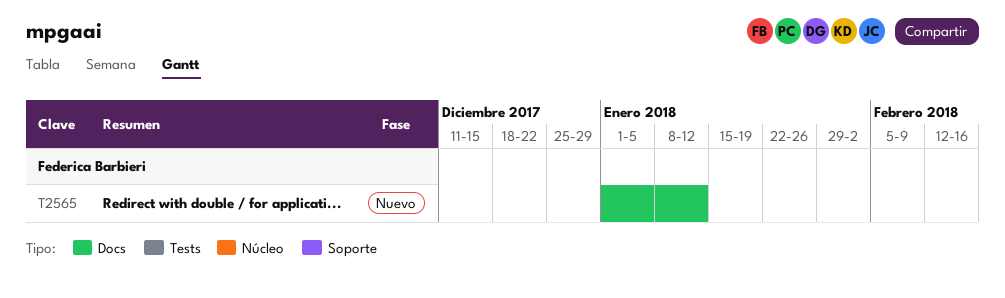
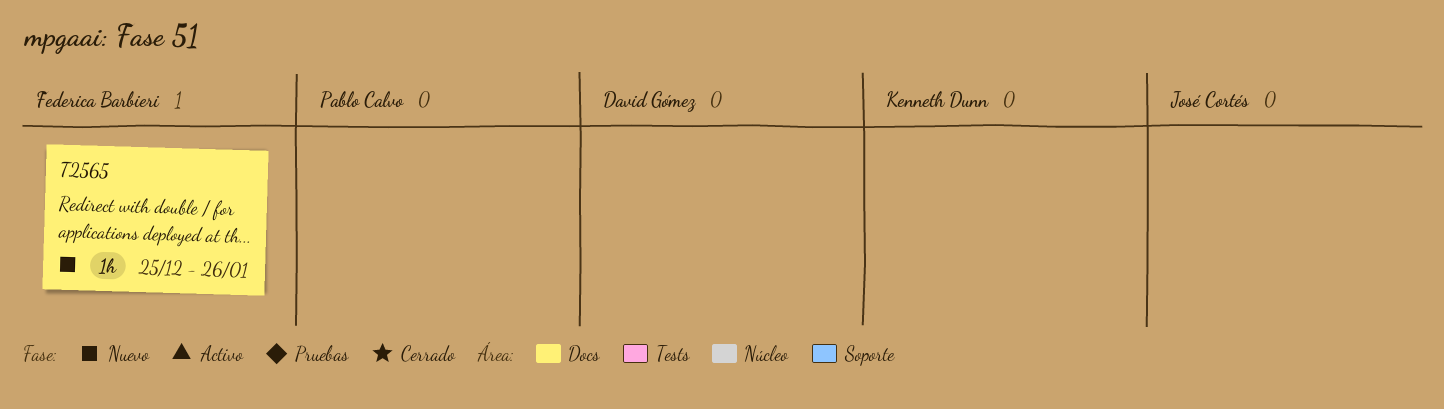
T2565, start: Jan 1 -> Dec 25
T2565, due: Jan 12 -> Jan 26

